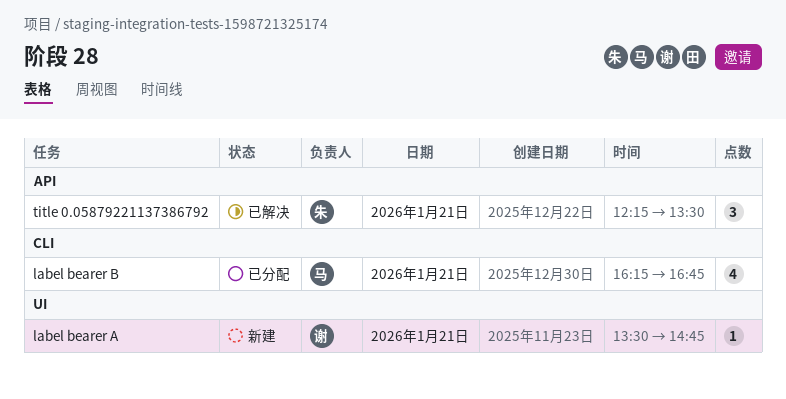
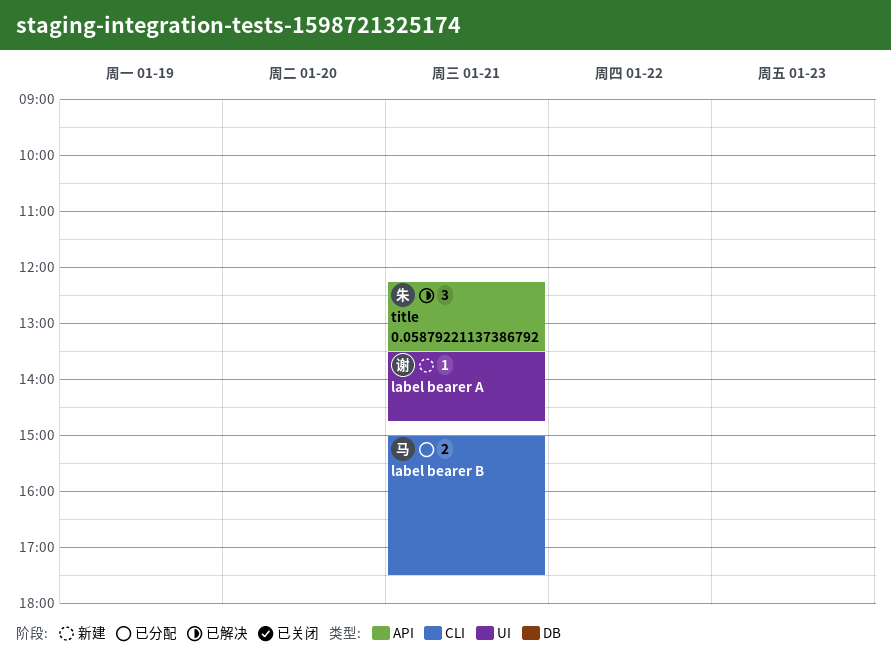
label bearer B, estimate: 4 -> 2
label bearer B, begins: 16:15 -> 15:00
label bearer B, ends: 16:45 -> 17:30

